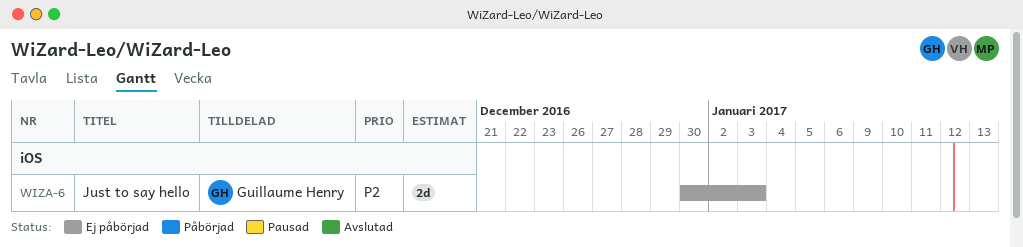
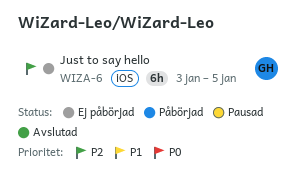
WIZA-6, estimate: 2d -> 6h
WIZA-6, start: Dec 30 -> Jan 3
WIZA-6, due: Jan 3 -> Jan 5

